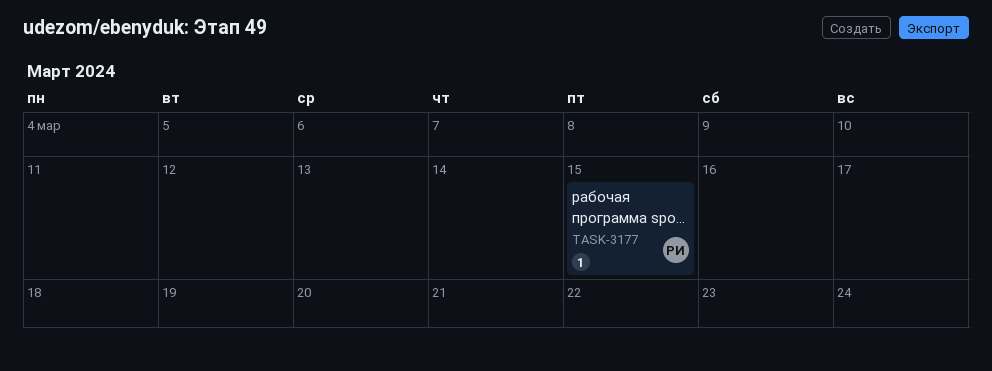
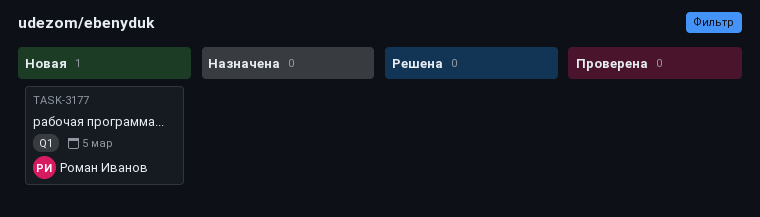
TASK-3177, due: Mar 15 -> Mar 5

